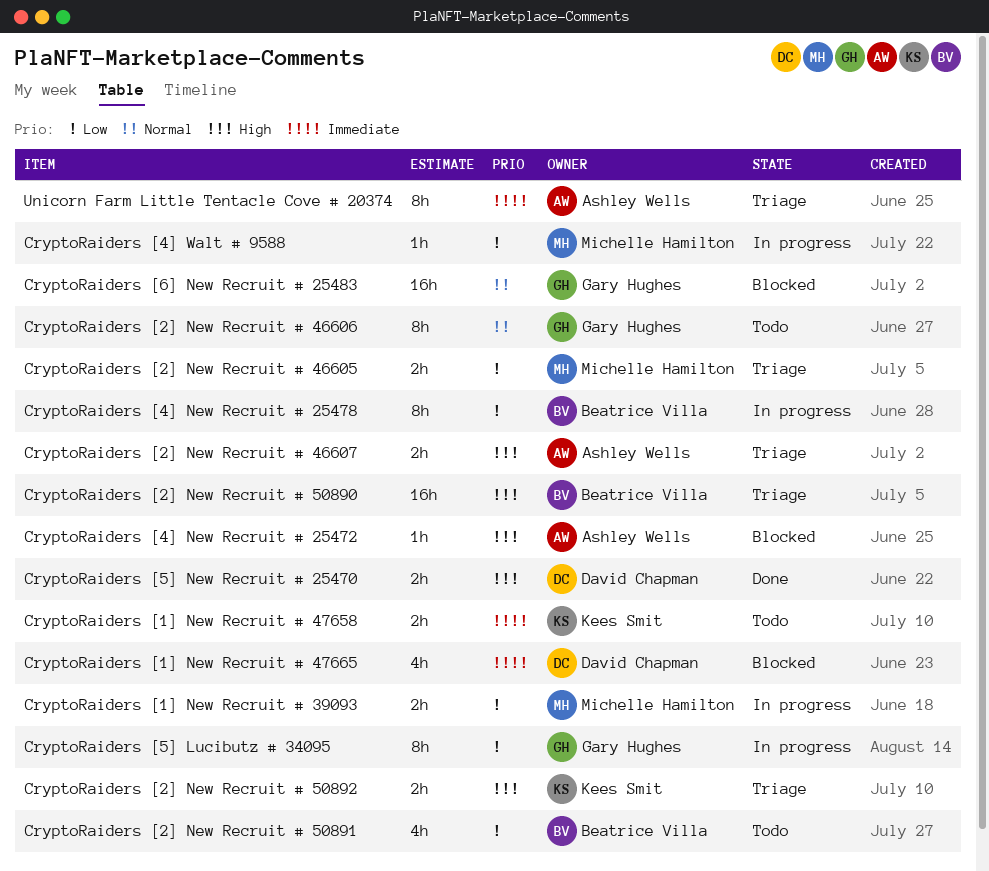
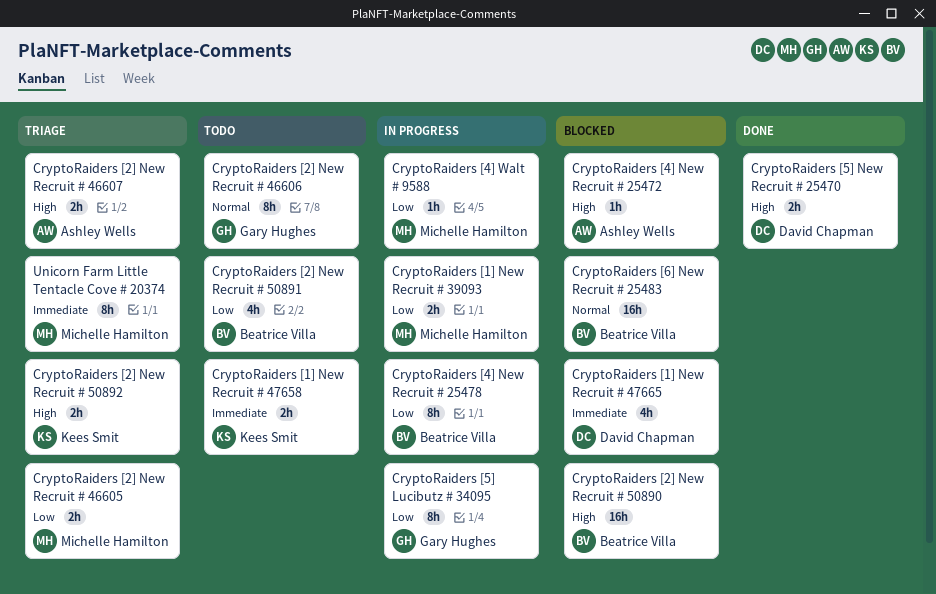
CryptoRaiders [2] New Recruit # 50890, status: Triage -> Blocked
CryptoRaiders [6] New Recruit # 25483, owner: Gary Hughes -> Beatrice Villa
Unicorn Farm Little Tentacle Cove # 20374, owner: Ashley Wells -> Michelle Hamilton

